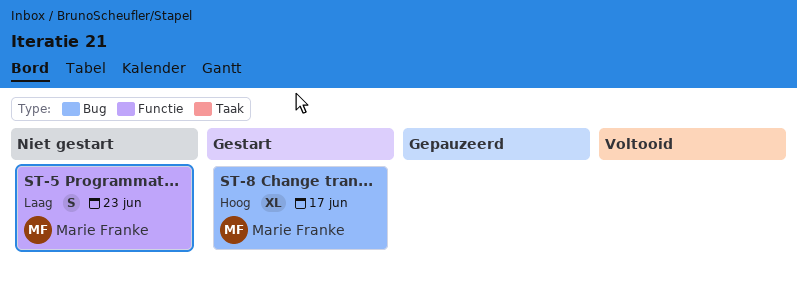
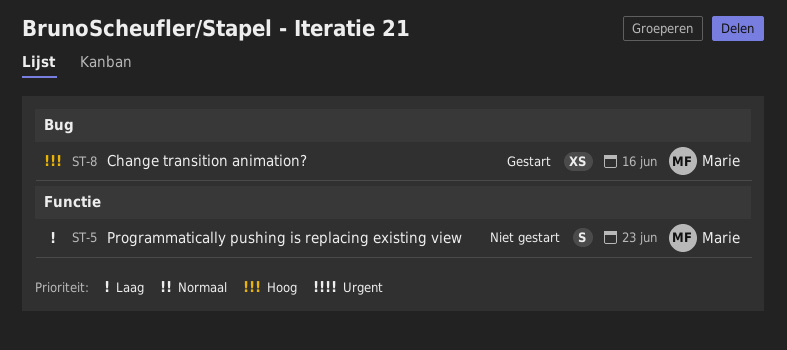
ST-8, estimate: XL -> XS
ST-8, due: Jun 17 -> Jun 16

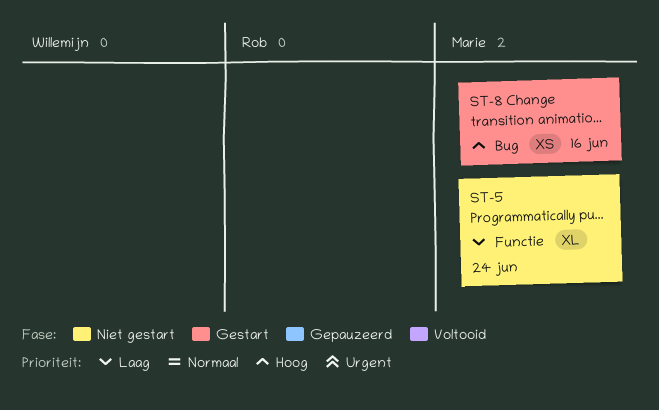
ST-5, estimate: S -> XL
ST-5, due: Jun 23 -> Jun 24

